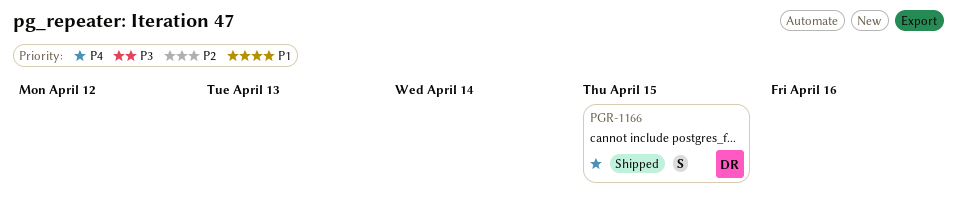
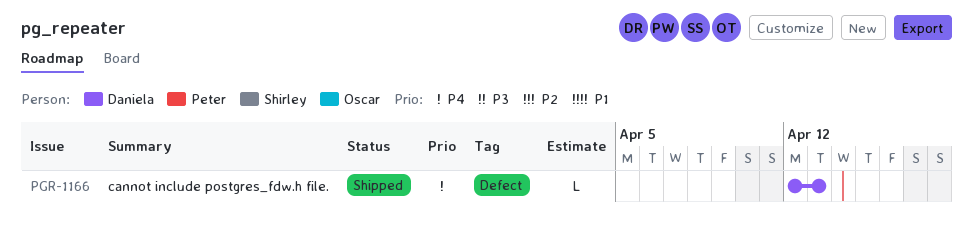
PGR-1166, estimate: S -> L
PGR-1166, due: Apr 15 -> Apr 13

